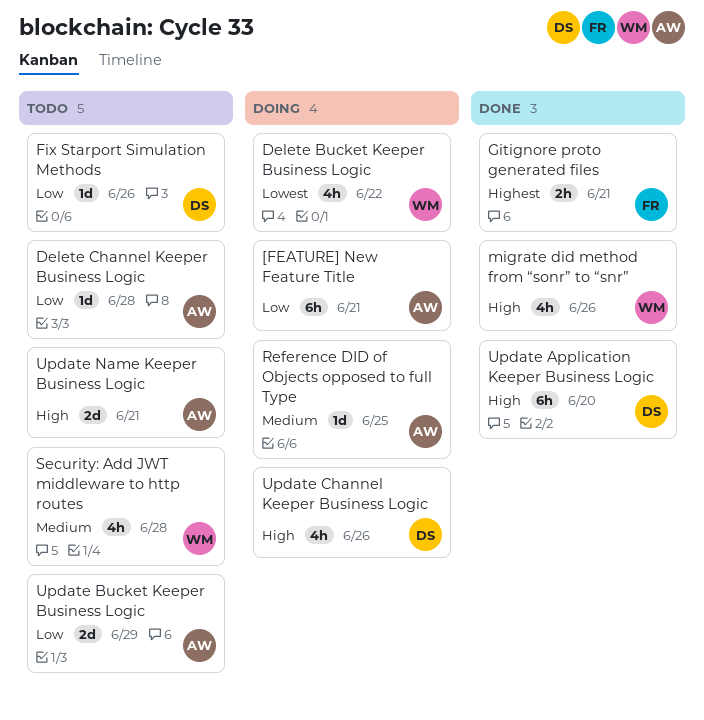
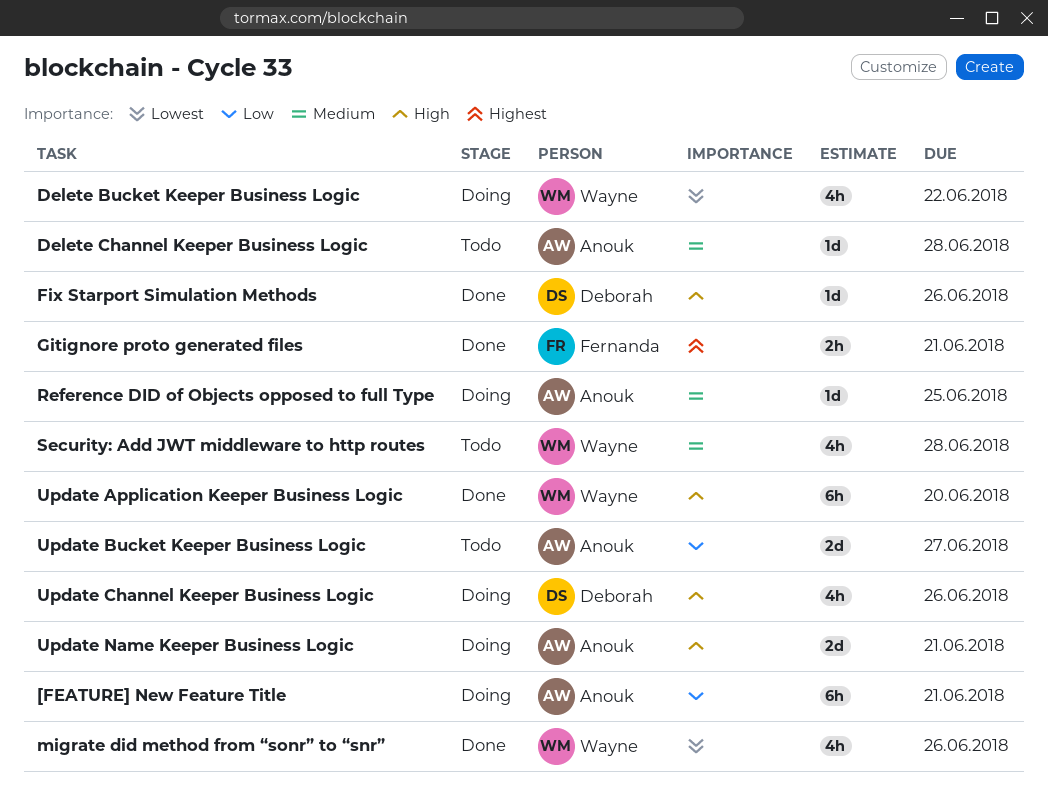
Delete Channel Keeper Business Logic, priority: Low -> Medium
Fix Starport Simulation Methods, status: Todo -> Done
Fix Starport Simulation Methods, priority: Low -> High
migrate did method from “sonr” to “snr”, priority: High -> Lowest
Update Application Keeper Business Logic, owner: Deborah -> Wayne
Update Bucket Keeper Business Logic, due: Jun 29 -> Jun 27
Update Name Keeper Business Logic, status: Todo -> Doing

